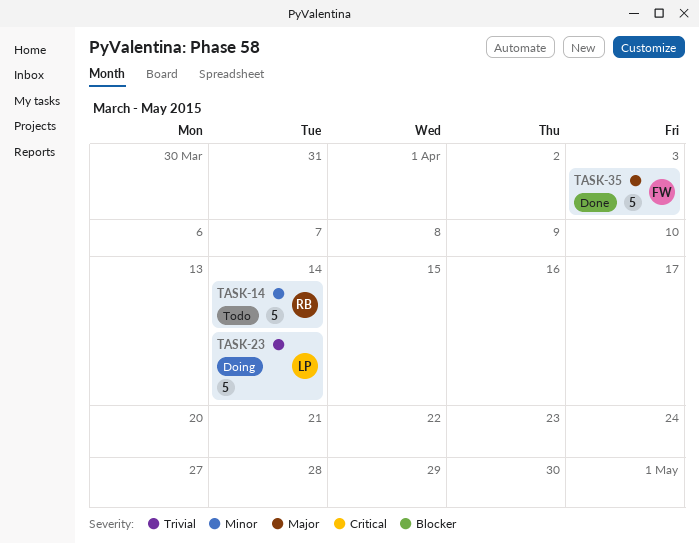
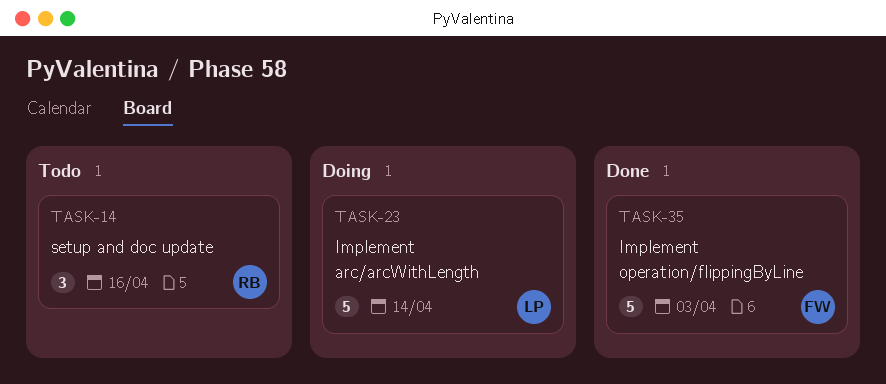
TASK-14, estimate: 5 -> 3
TASK-14, due: Apr 14 -> Apr 16

